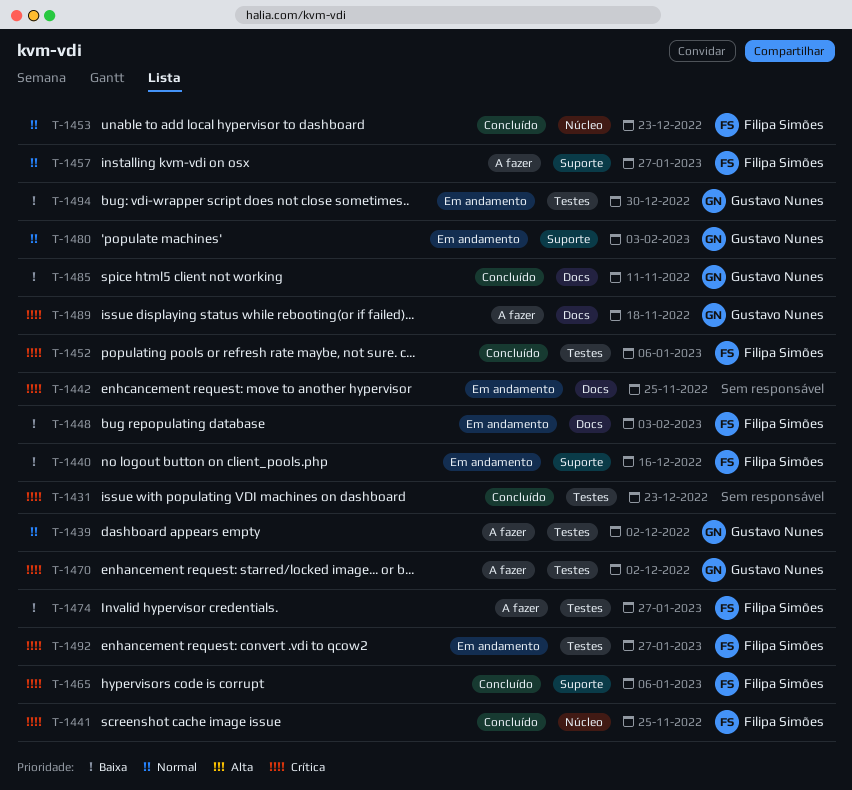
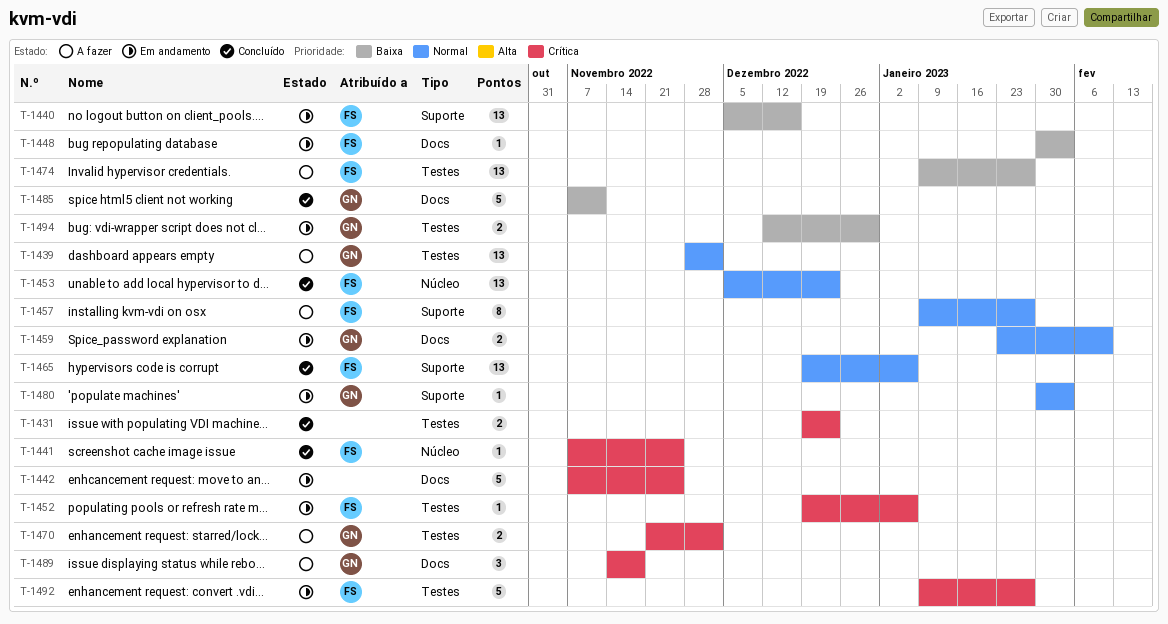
T-1452, status: Concluído -> Em andamento
T-1459: none -> present
T-1465, priority: Crítica -> Normal

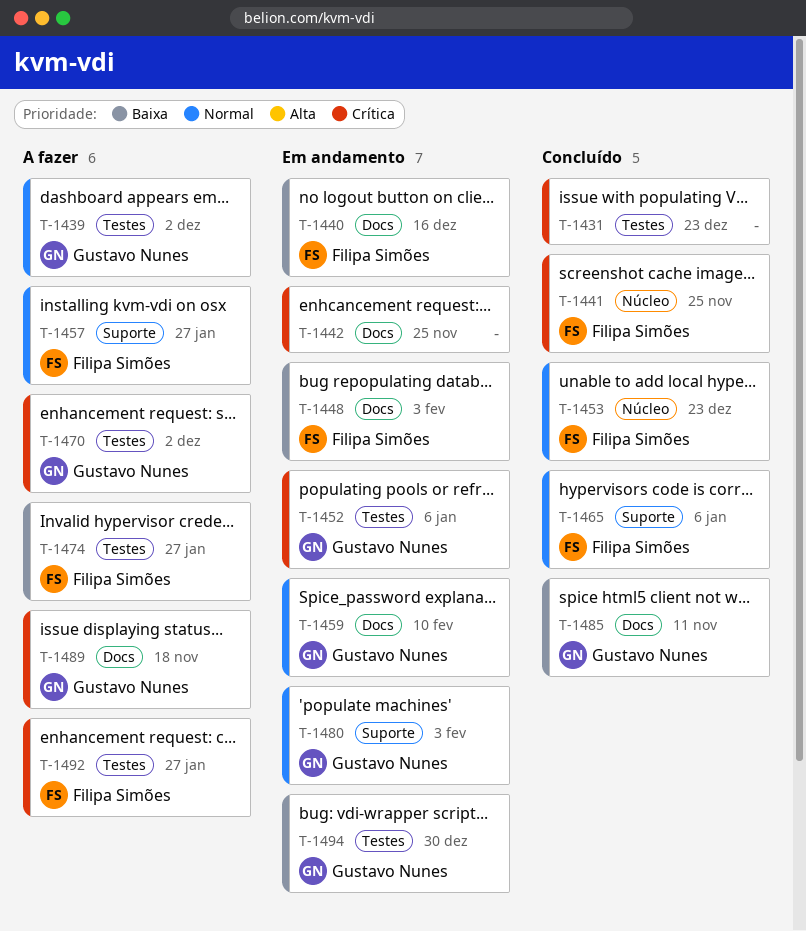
T-1440, label: Suporte -> Docs
T-1452, owner: Filipa Simões -> Gustavo Nunes
T-1492, status: Em andamento -> A fazer

